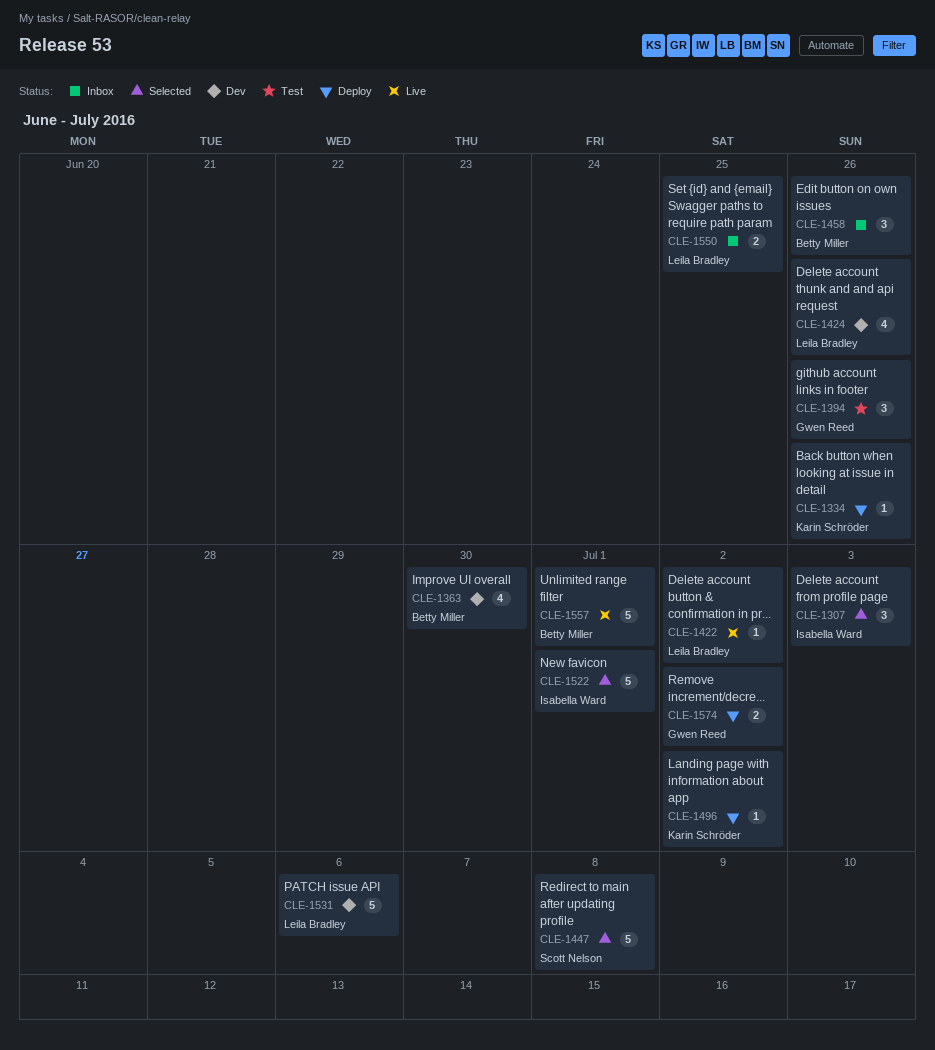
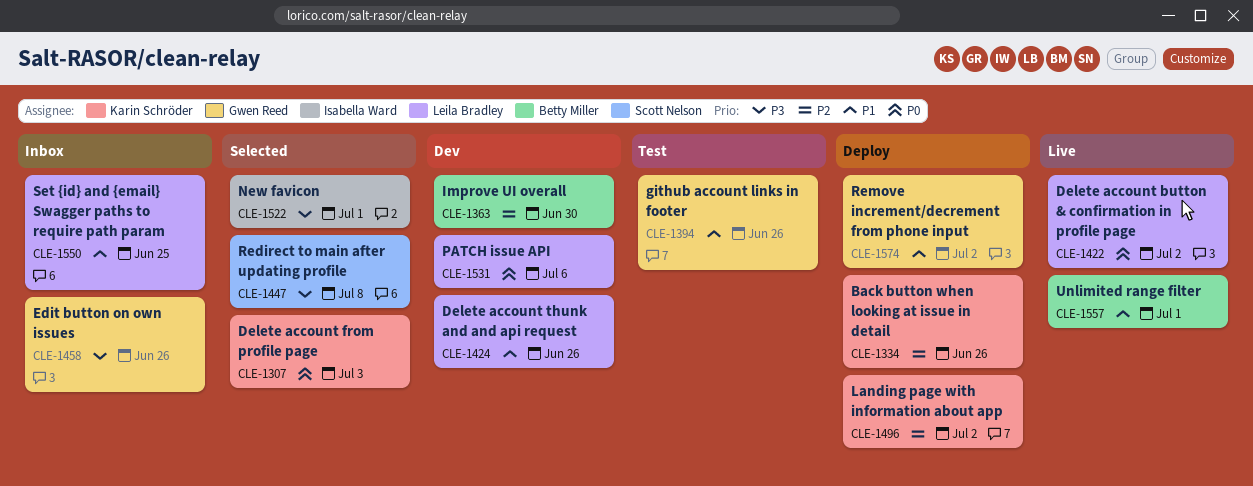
CLE-1307, owner: Isabella Ward -> Karin Schröder
CLE-1458, owner: Betty Miller -> Gwen Reed

